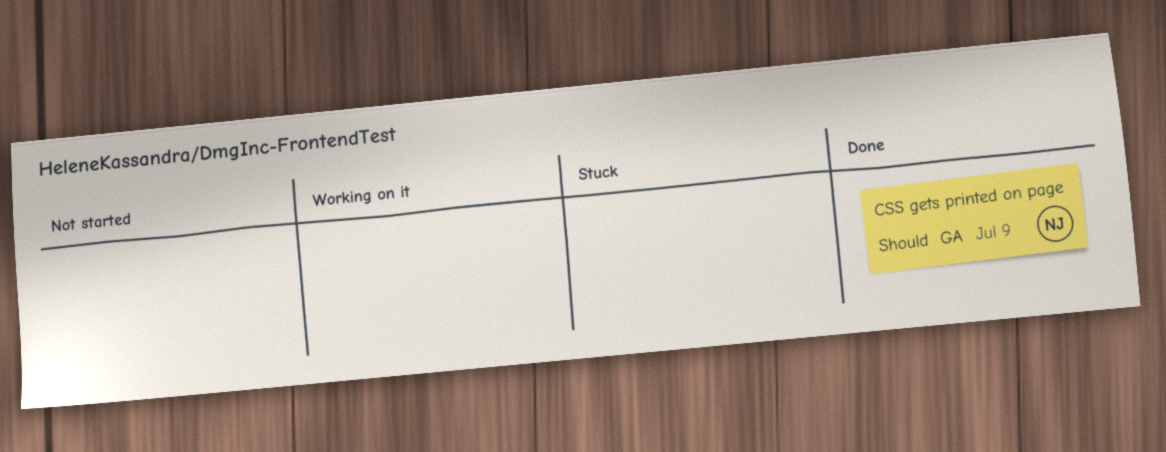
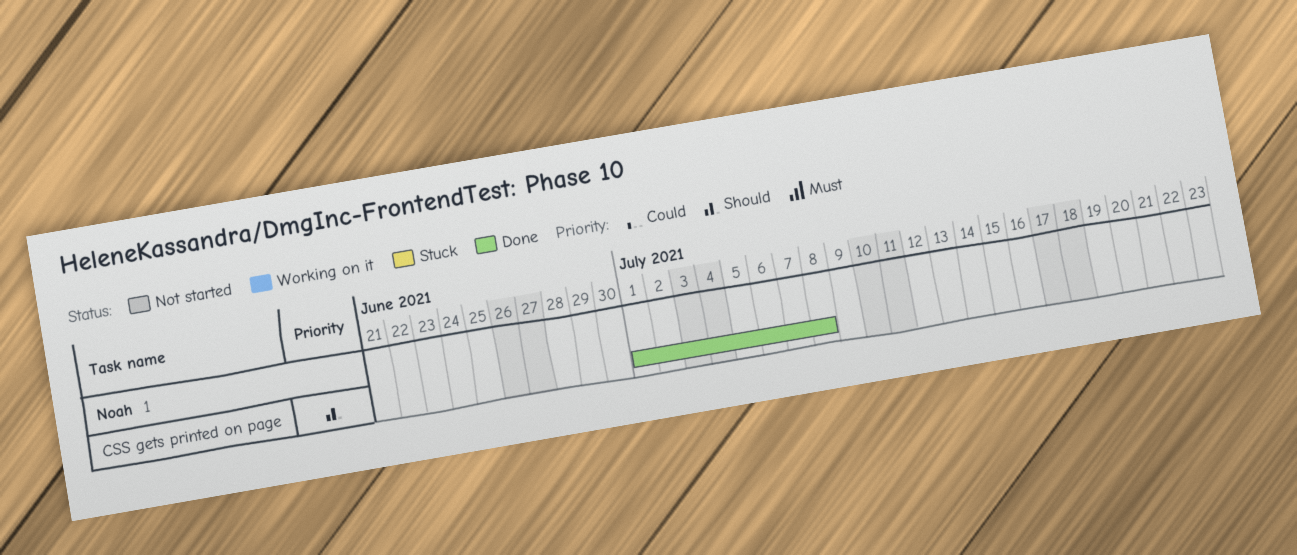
CSS gets printed on page, due: Jul 9 -> Jul 8

